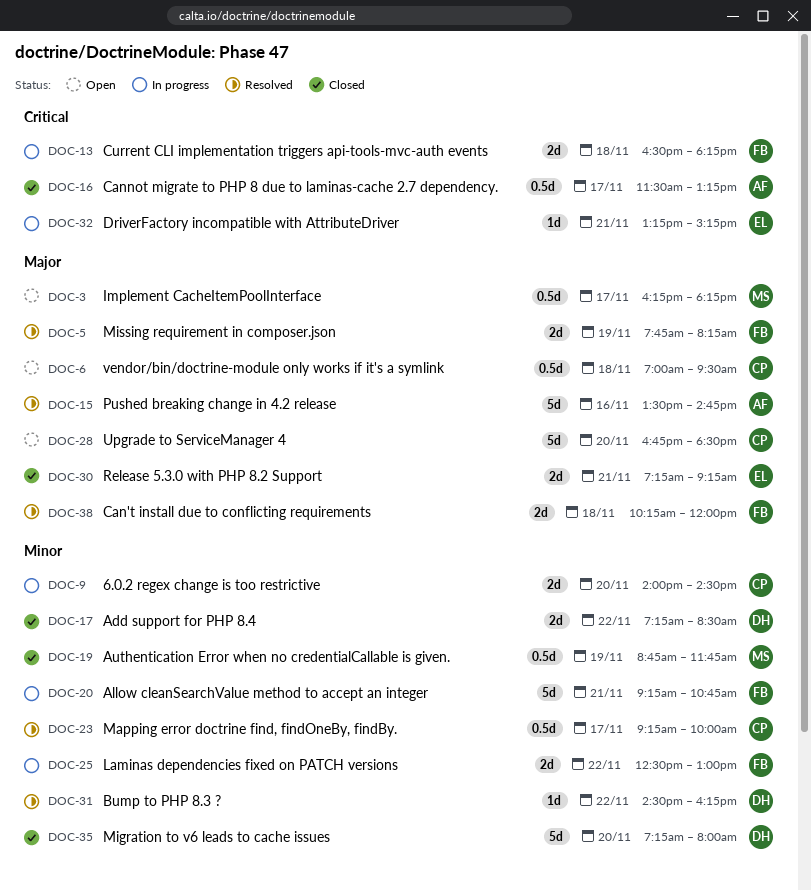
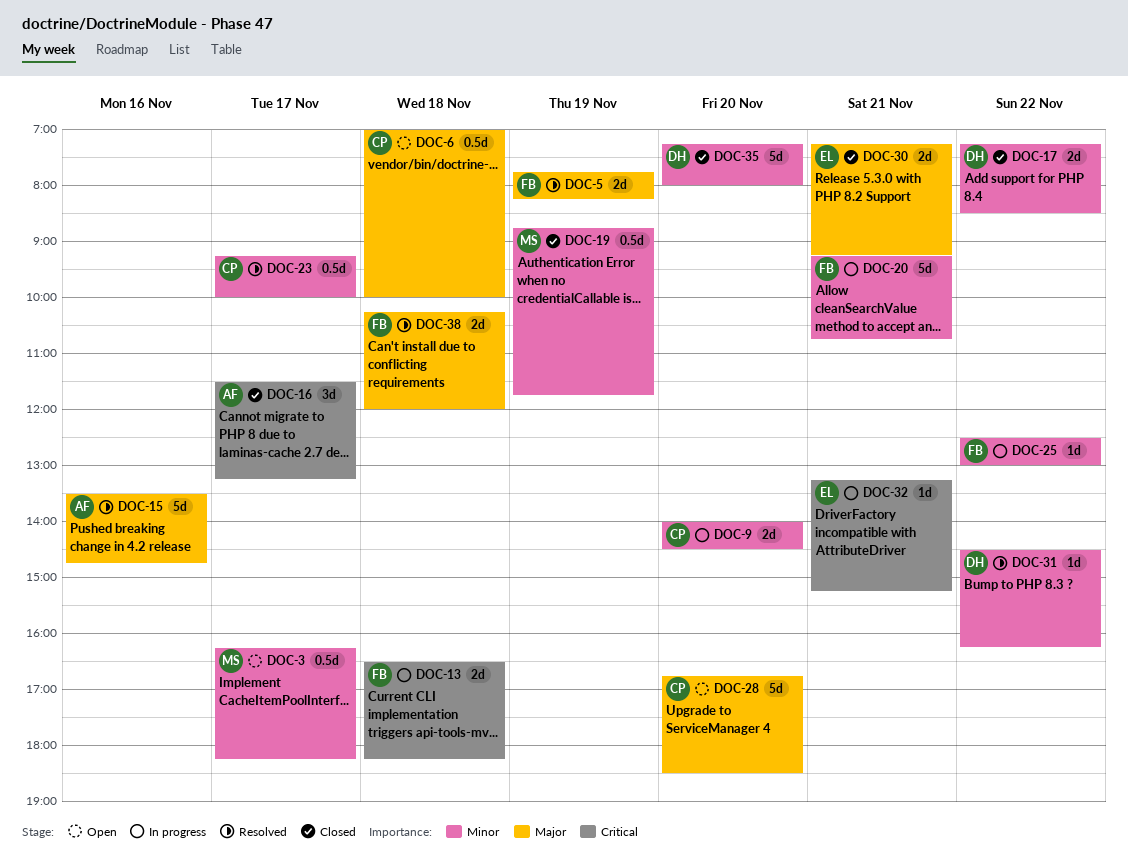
DOC-3, priority: Major -> Minor
DOC-6, ends: 09:30 -> 10:00
DOC-16, estimate: 0.5d -> 3d
DOC-25, estimate: 2d -> 1d

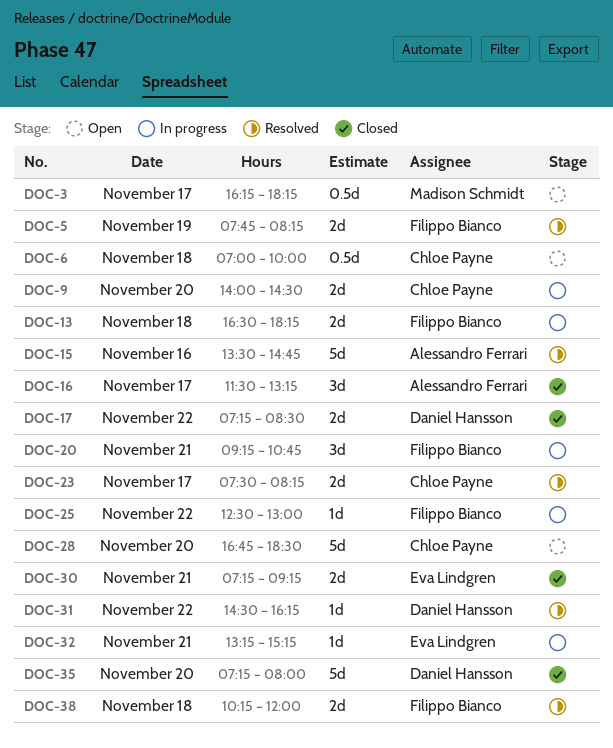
DOC-19: present -> none
DOC-20, estimate: 5d -> 3d
DOC-23, estimate: 0.5d -> 2d
DOC-23, begins: 09:15 -> 07:30
DOC-23, ends: 10:00 -> 08:15

